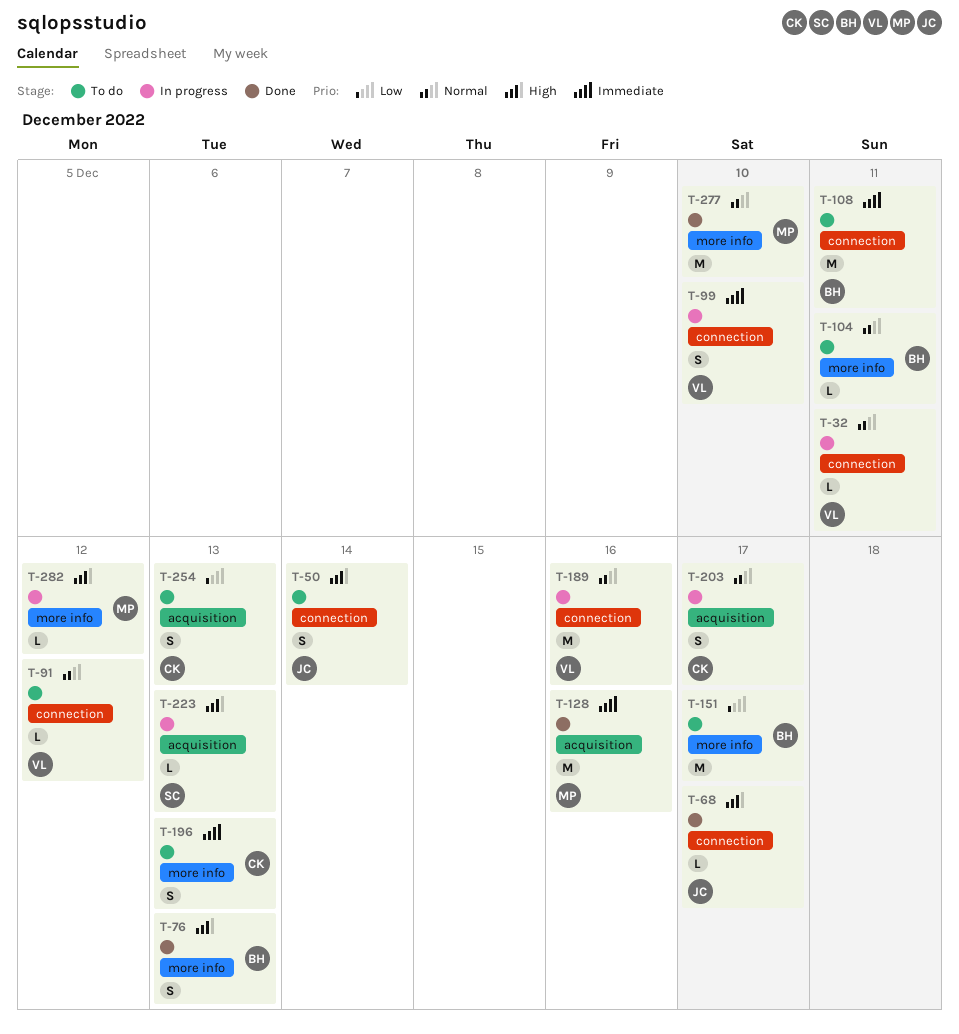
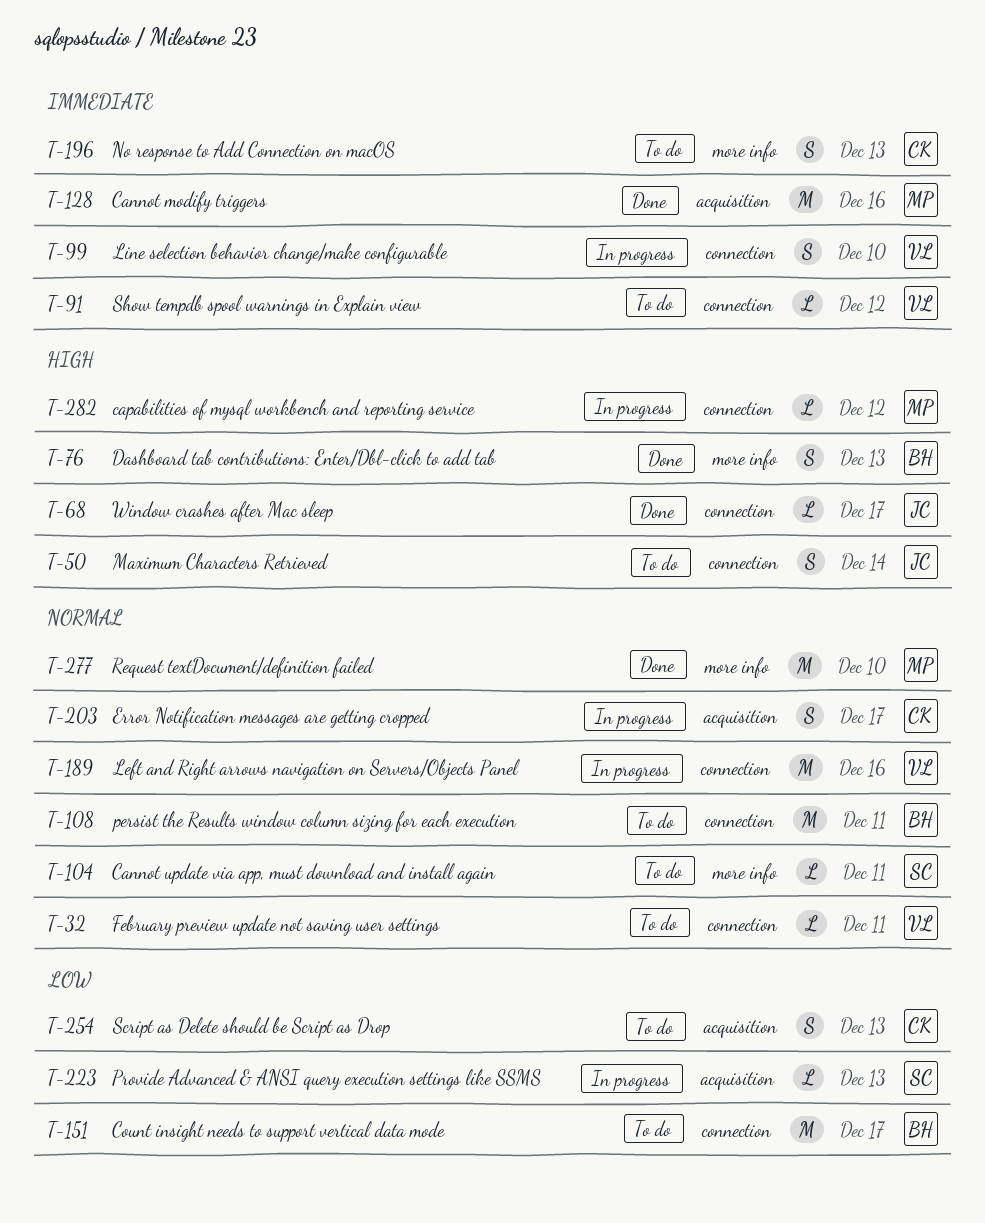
T-32, status: In progress -> To do
T-91, priority: Normal -> Immediate
T-104, owner: BH -> SC
T-108, priority: Immediate -> Normal
T-151, label: more info -> connection
T-223, priority: High -> Low
T-282, label: more info -> connection

